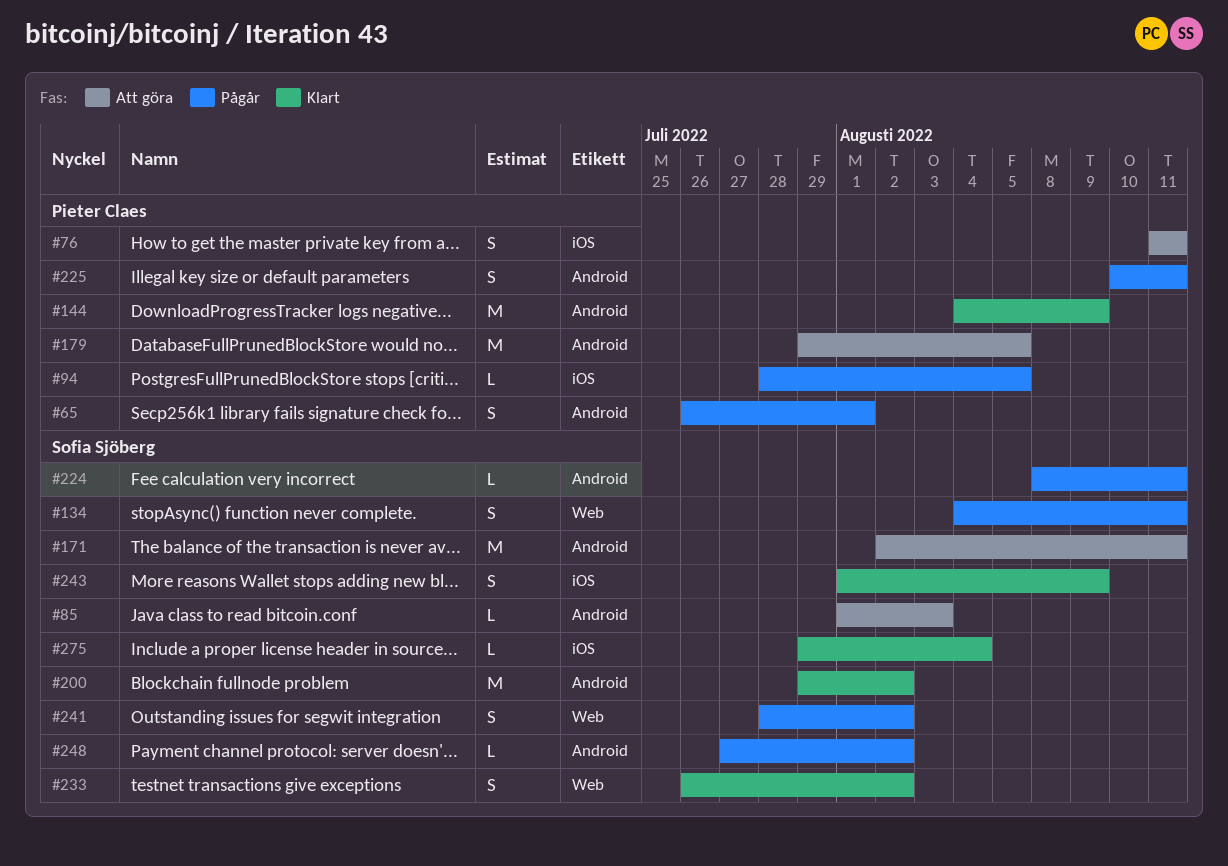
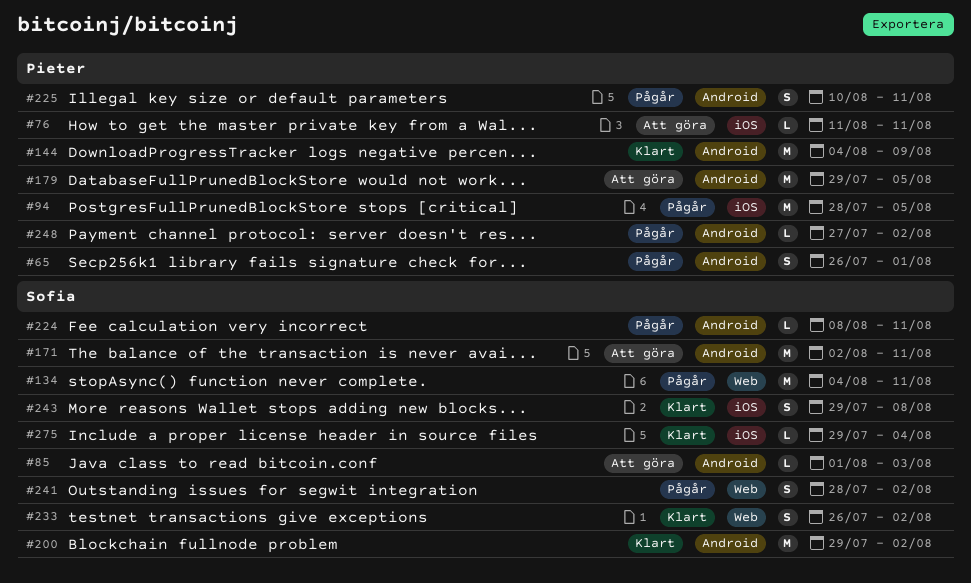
#76, estimate: S -> L
#94, estimate: L -> M
#134, estimate: S -> M
#243, start: Aug 1 -> Jul 29
#243, due: Aug 9 -> Aug 8
#248, owner: Sofia Sjöberg -> Pieter Claes

